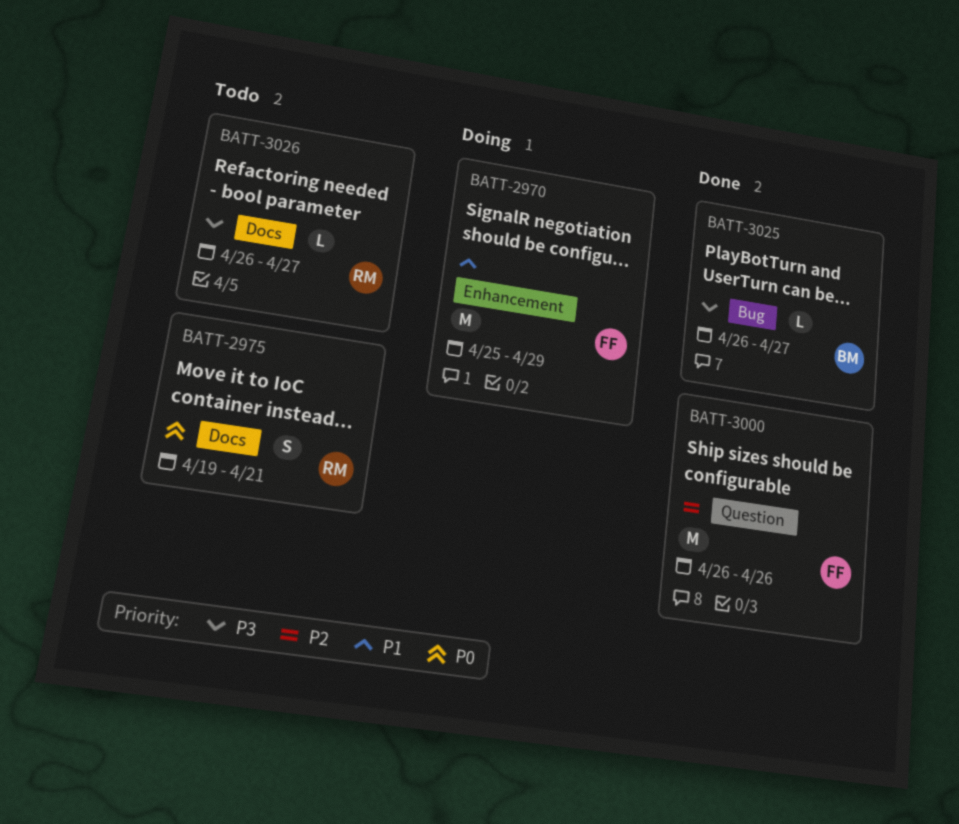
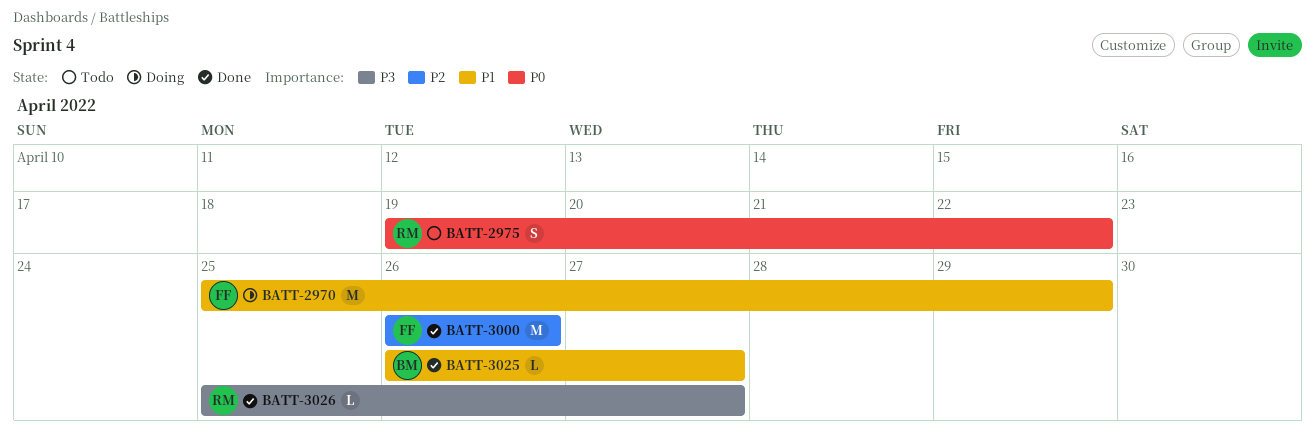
BATT-2975, due: Apr 21 -> Apr 22
BATT-3025, priority: P3 -> P1
BATT-3026, status: Todo -> Done
BATT-3026, start: Apr 26 -> Apr 25

